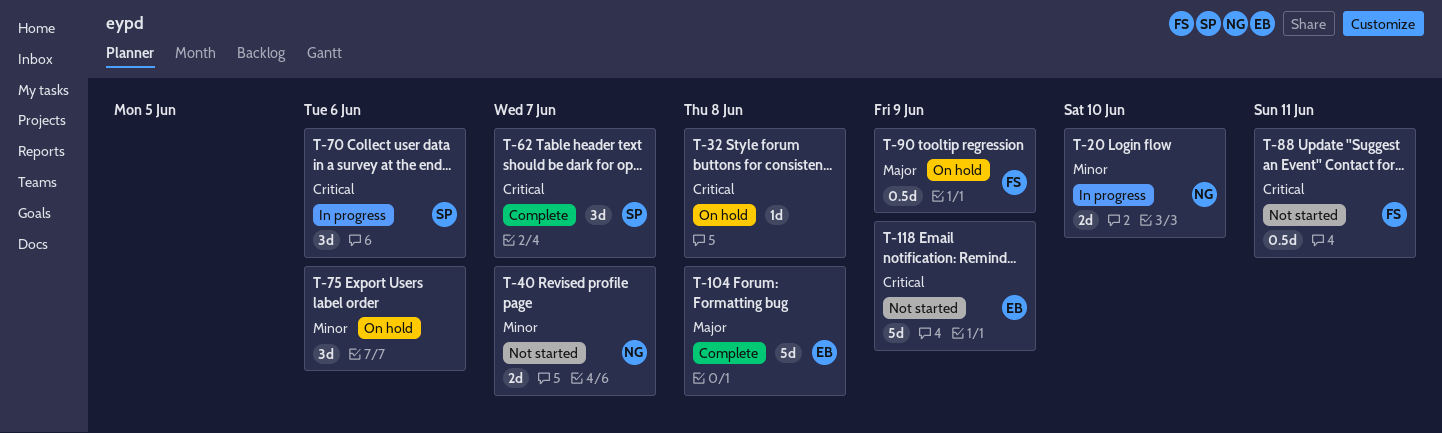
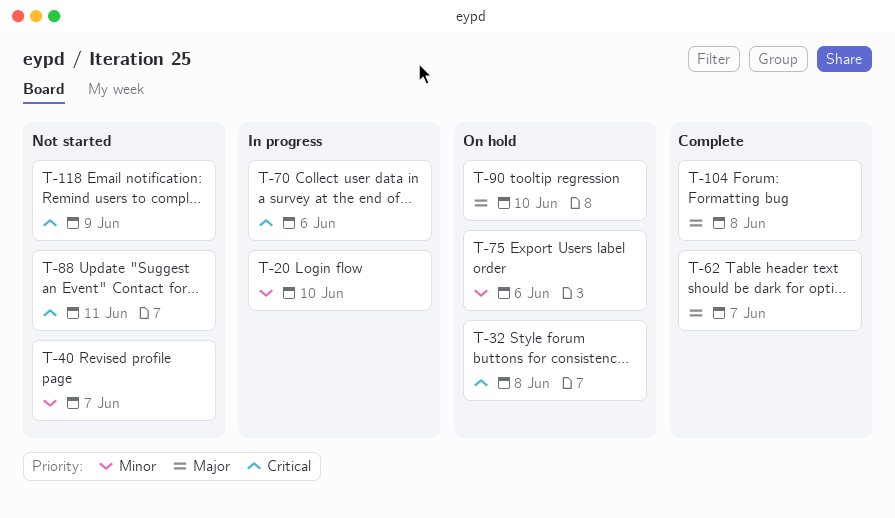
T-62, priority: Critical -> Major
T-90, due: Jun 9 -> Jun 10

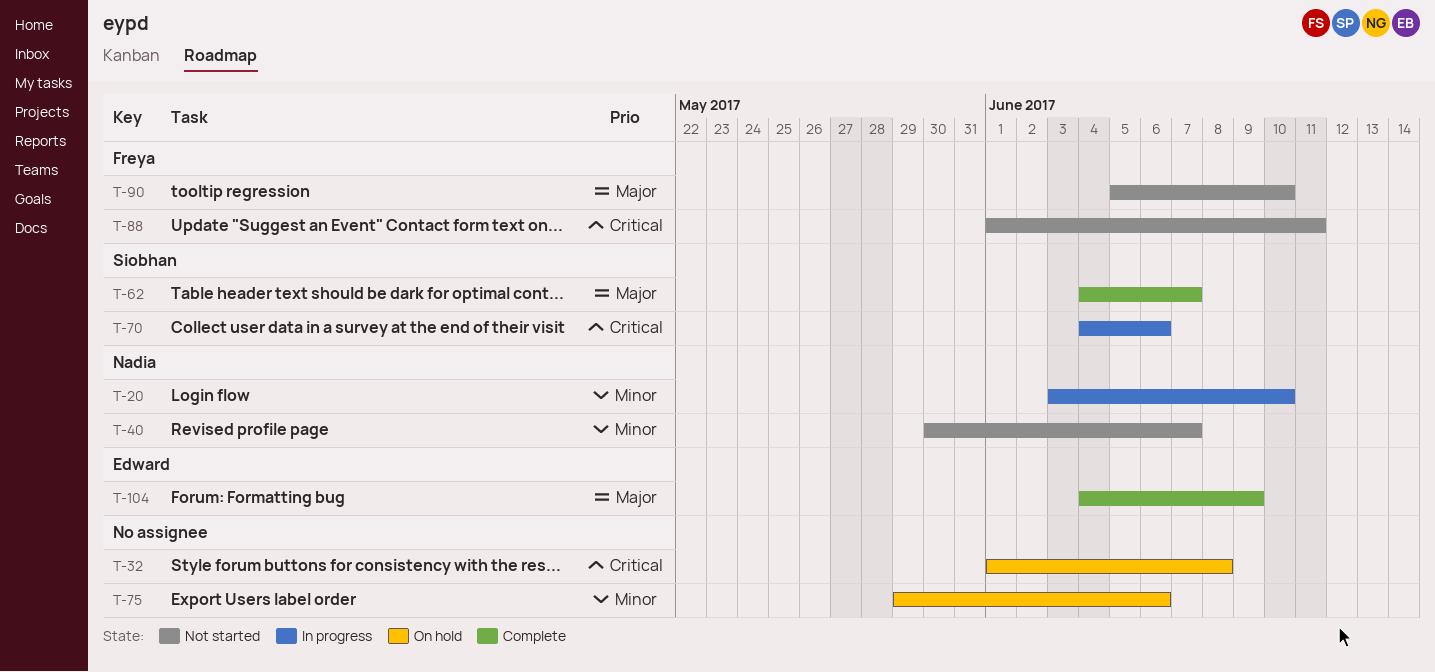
T-90, status: On hold -> Not started
T-104, due: Jun 8 -> Jun 9
T-118: present -> none

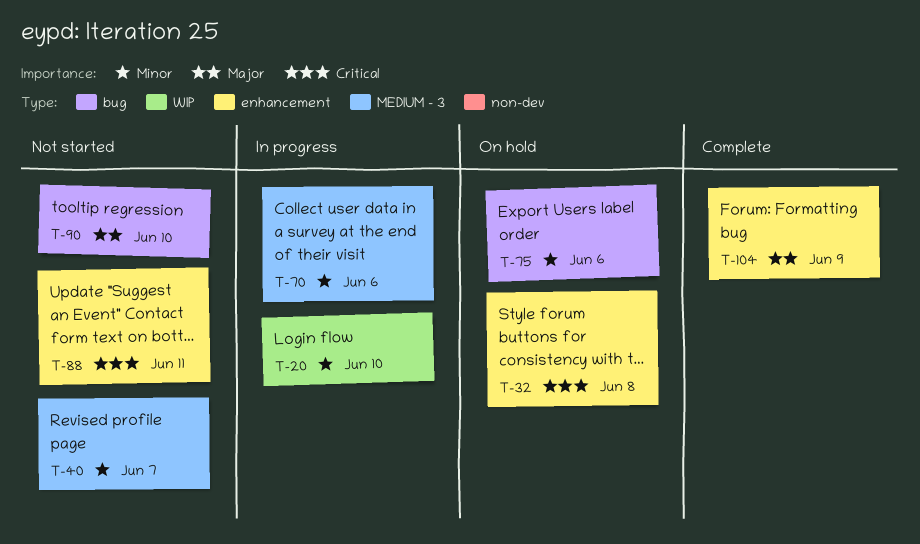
T-62: present -> none
T-70, priority: Critical -> Minor

